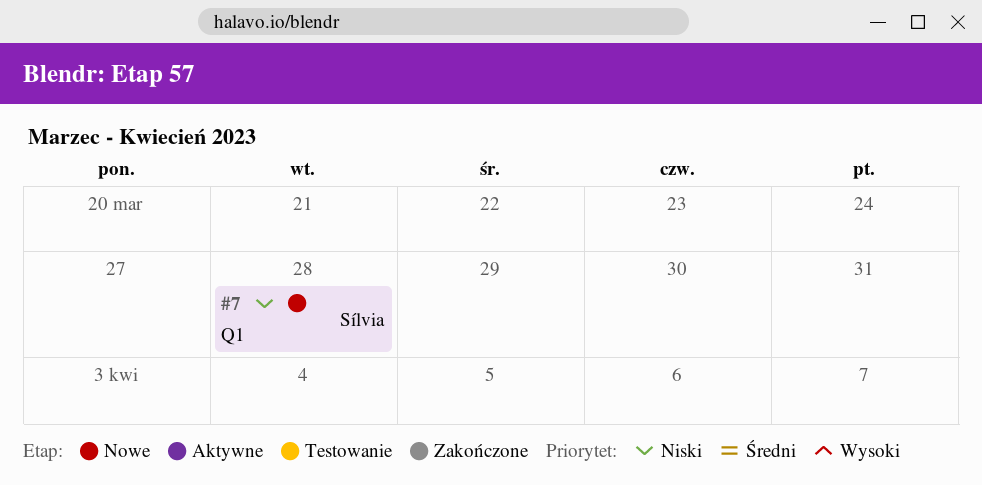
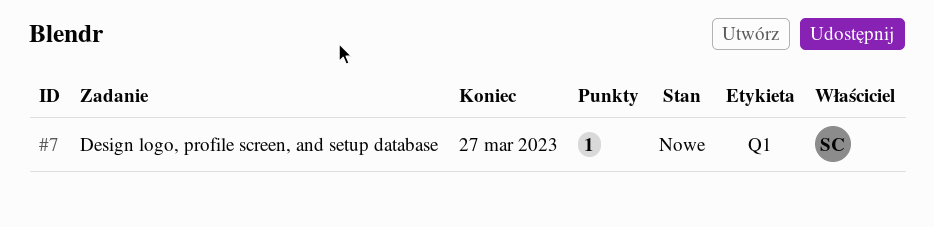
#7, due: Mar 28 -> Mar 27

